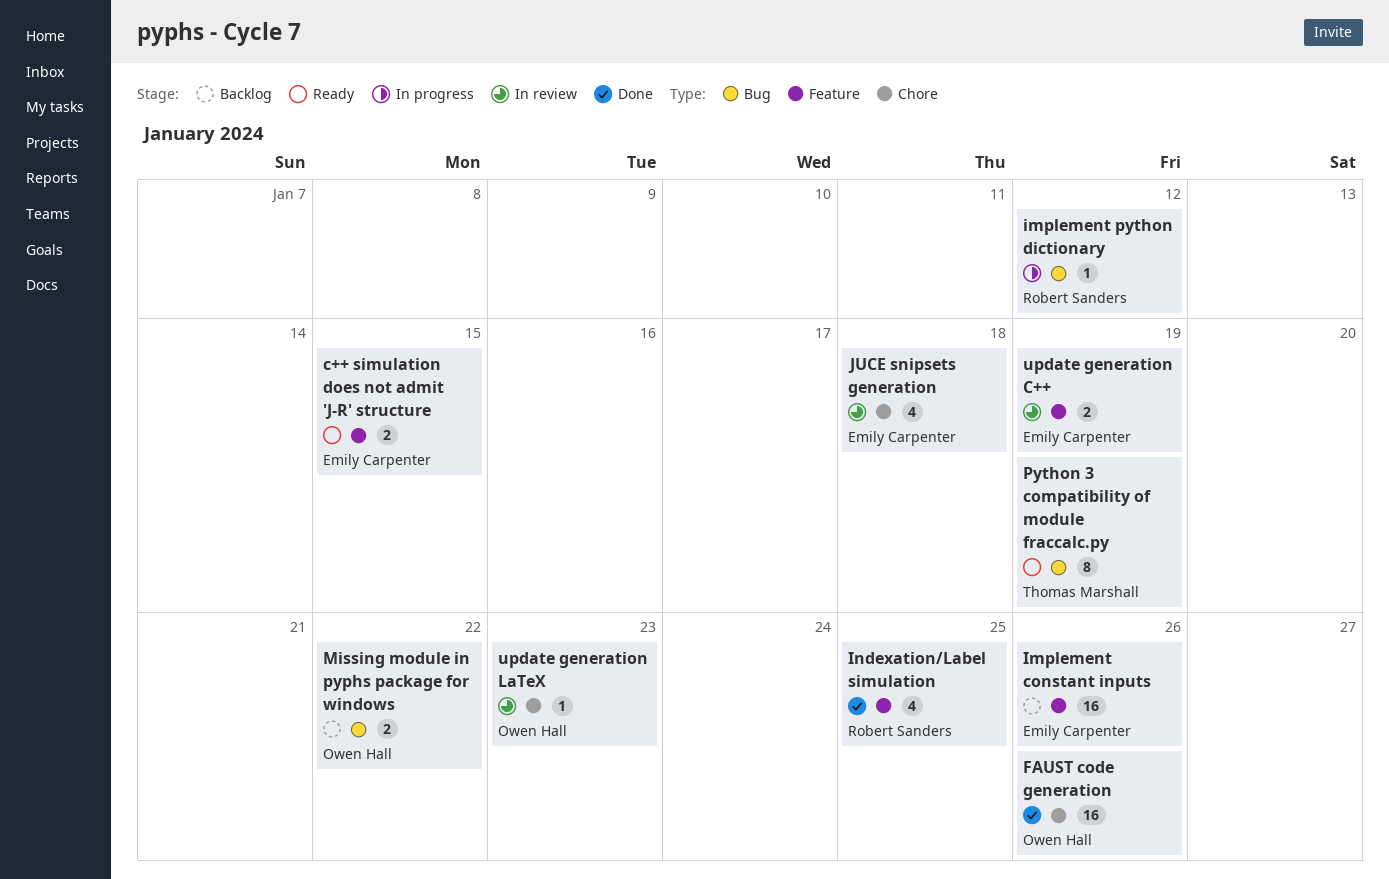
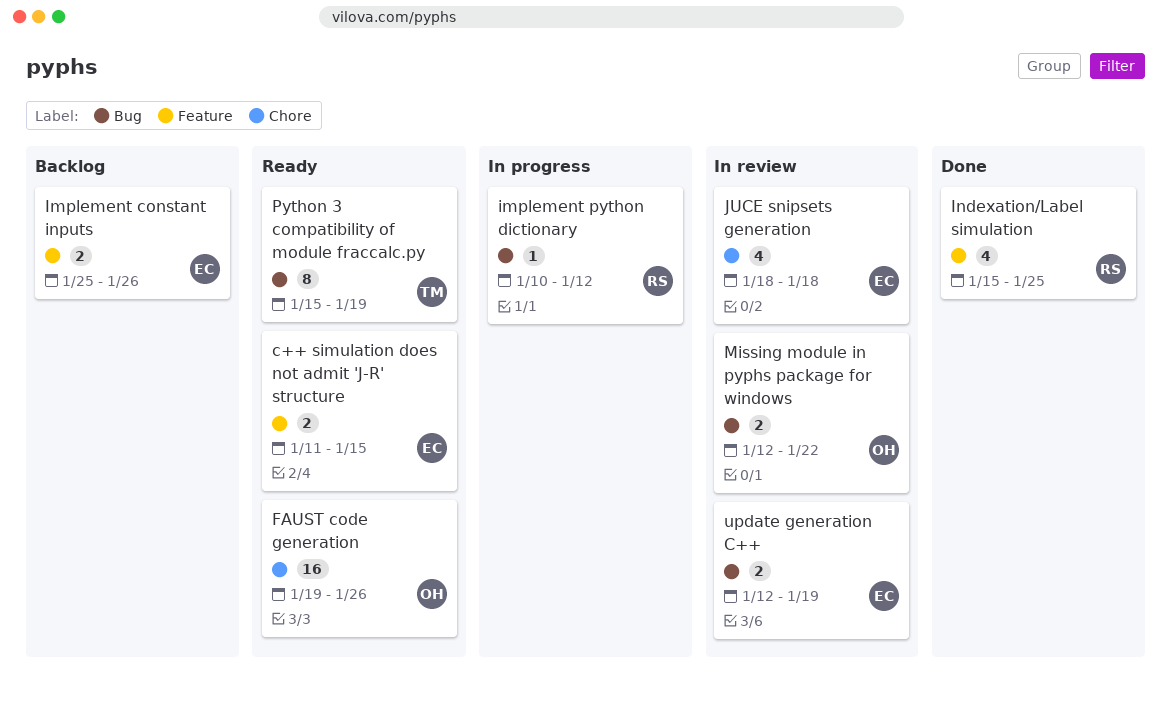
FAUST code generation, status: Done -> Ready
Implement constant inputs, estimate: 16 -> 2
Missing module in pyphs package for windows, status: Backlog -> In review
update generation C++, label: Feature -> Bug
update generation LaTeX: present -> none

